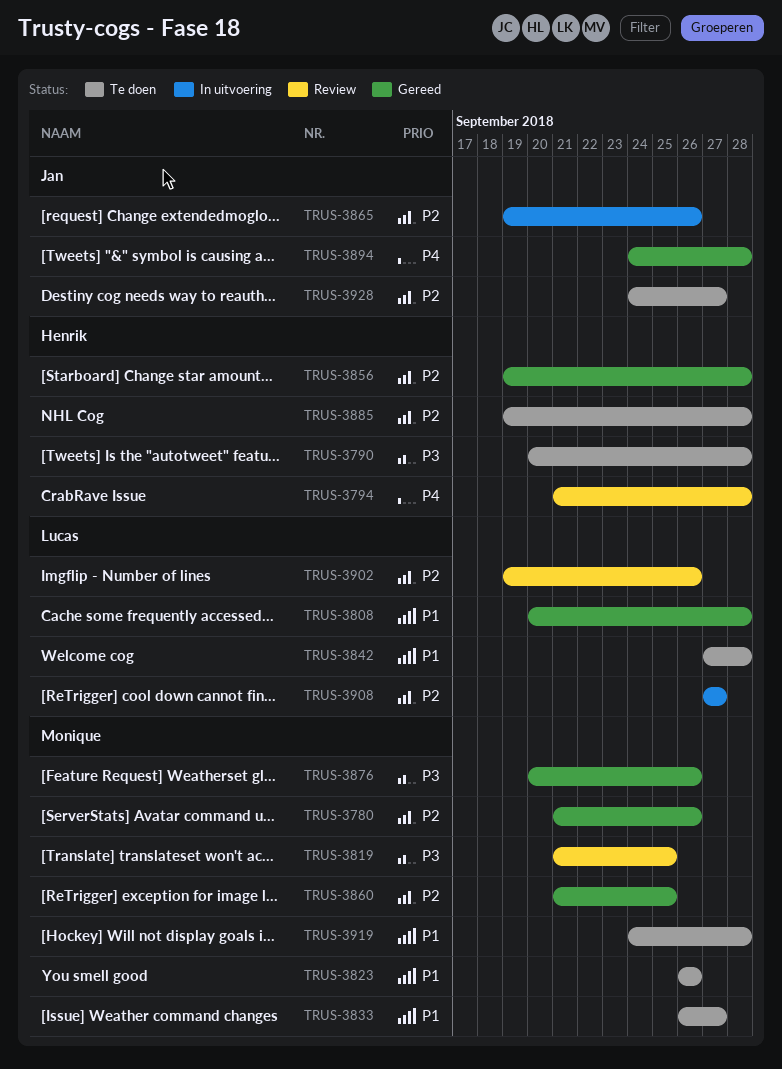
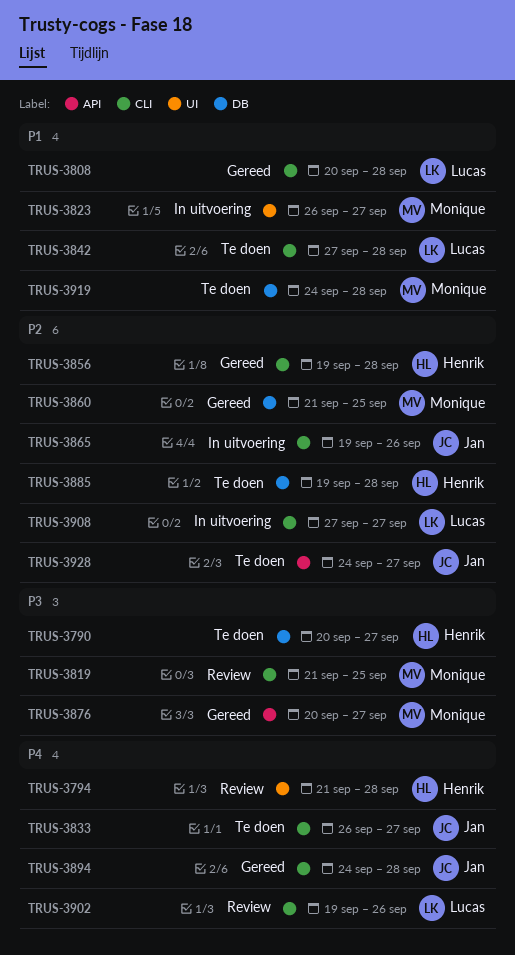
TRUS-3780: present -> none
TRUS-3790, due: Sep 28 -> Sep 27
TRUS-3823, status: Te doen -> In uitvoering
TRUS-3823, due: Sep 26 -> Sep 27
TRUS-3833, owner: Monique -> Jan
TRUS-3833, priority: P1 -> P4
TRUS-3876, due: Sep 26 -> Sep 27
TRUS-3902, priority: P2 -> P4

